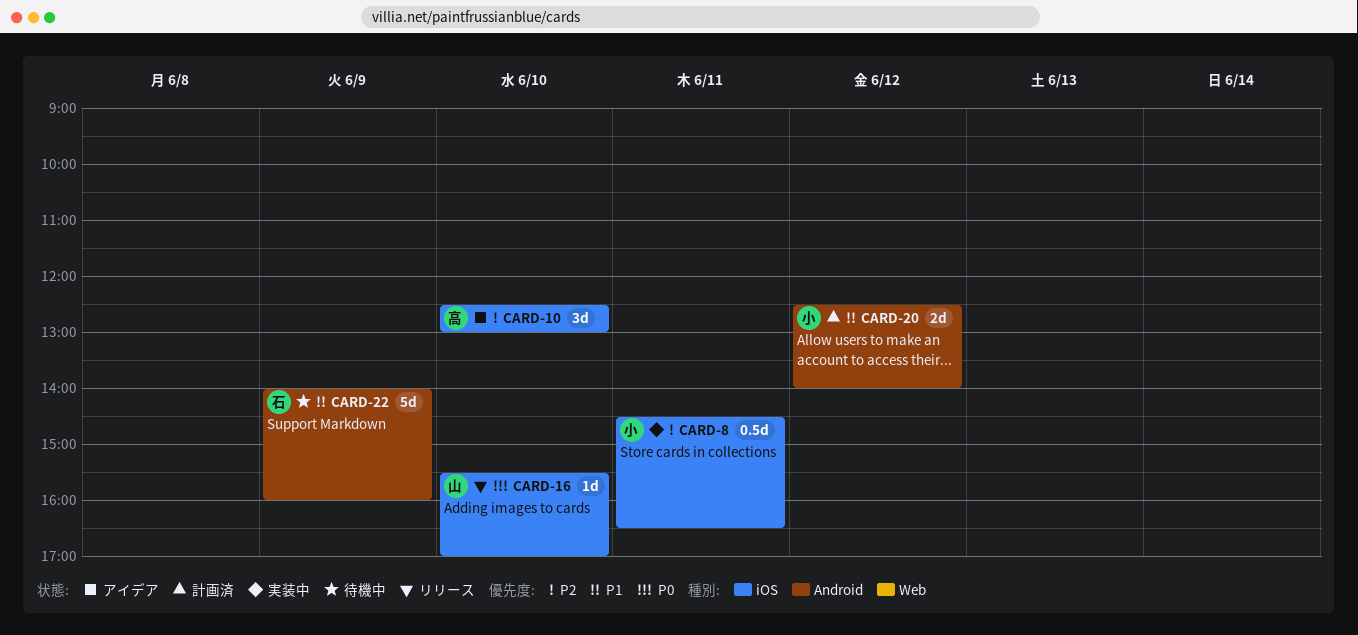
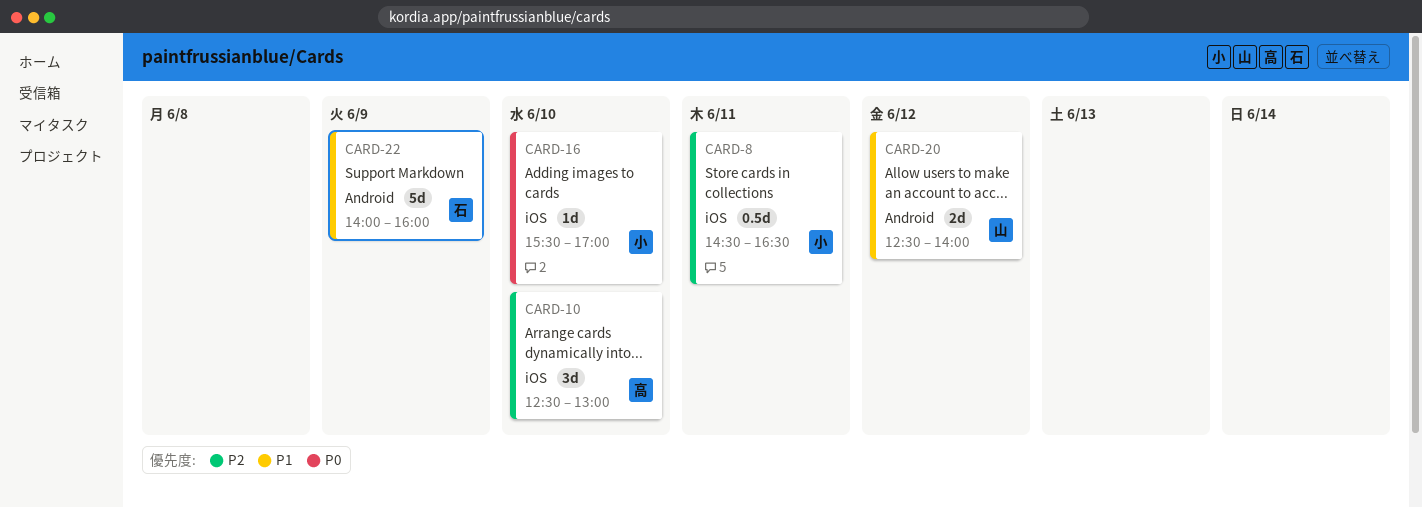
CARD-16, owner: 山 -> 小
CARD-20, owner: 小 -> 山

